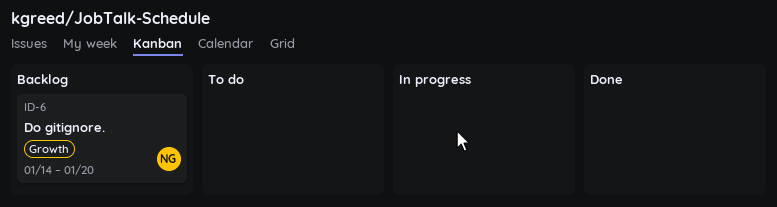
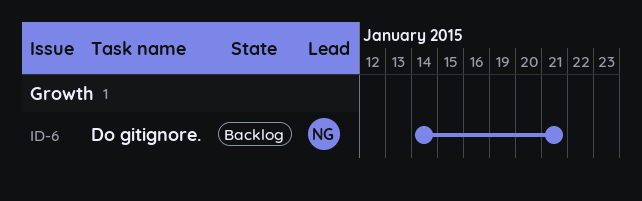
ID-6, due: Jan 20 -> Jan 21

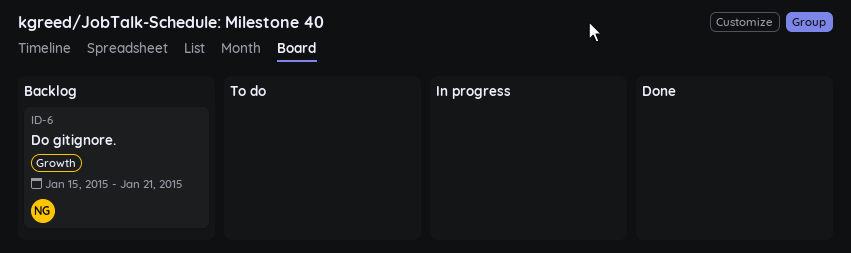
ID-6, start: Jan 14 -> Jan 15

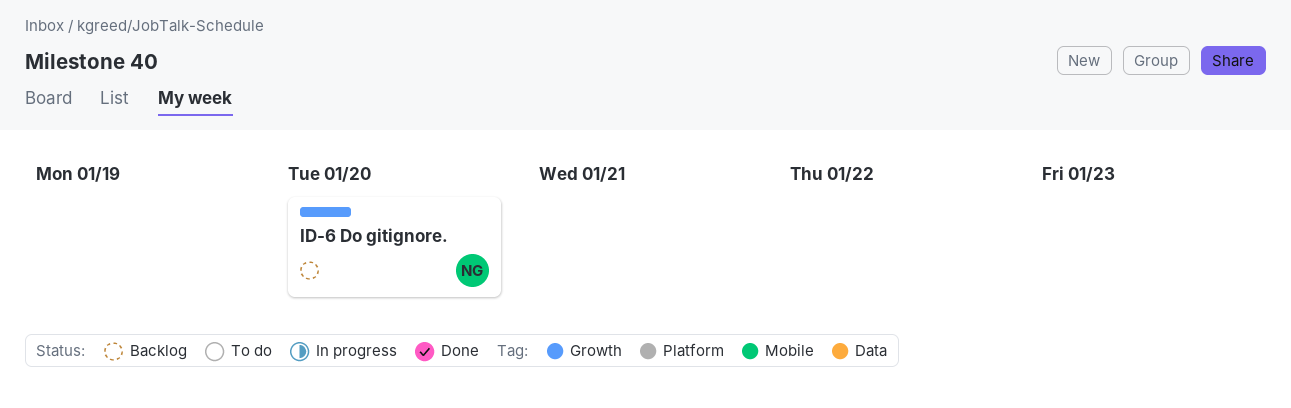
ID-6, due: Jan 21 -> Jan 20

